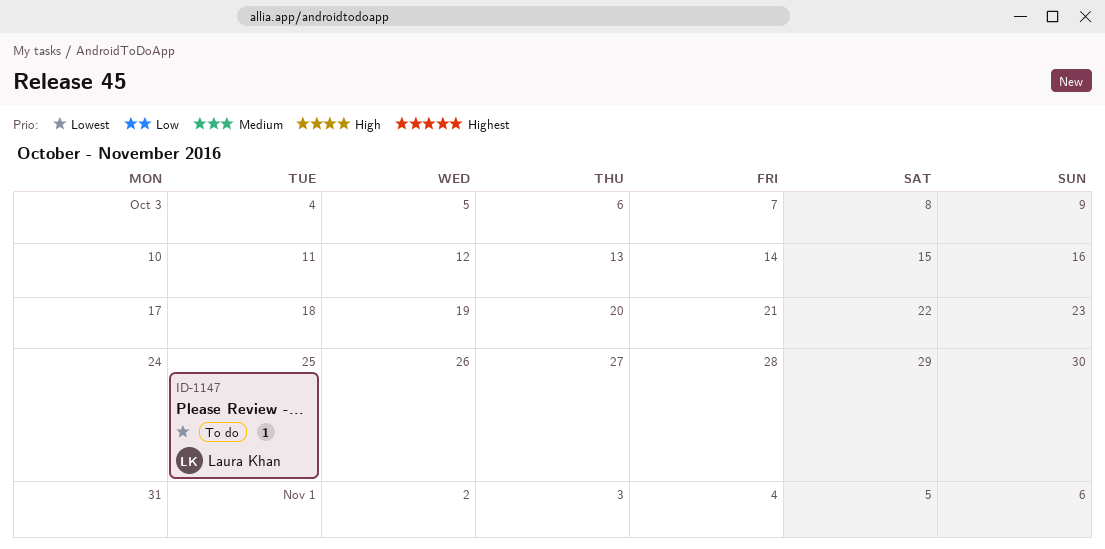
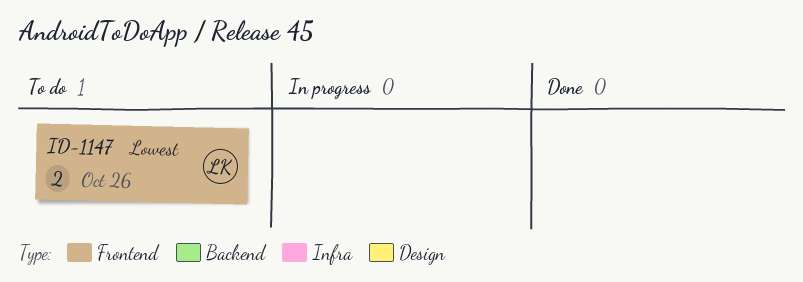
ID-1147, estimate: 1 -> 2
ID-1147, due: Oct 25 -> Oct 26

